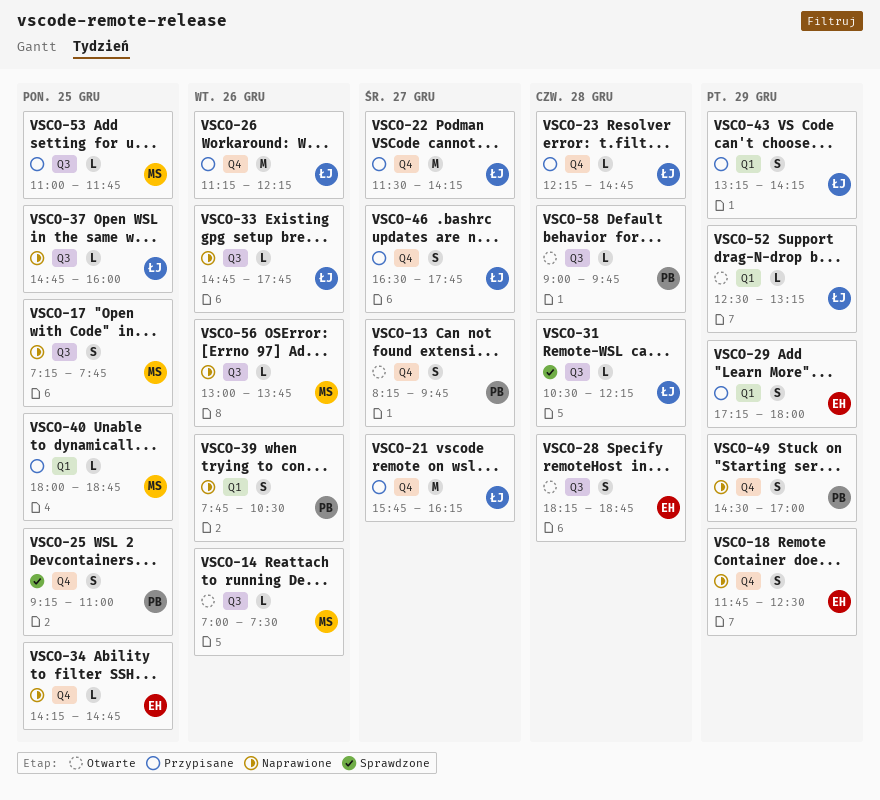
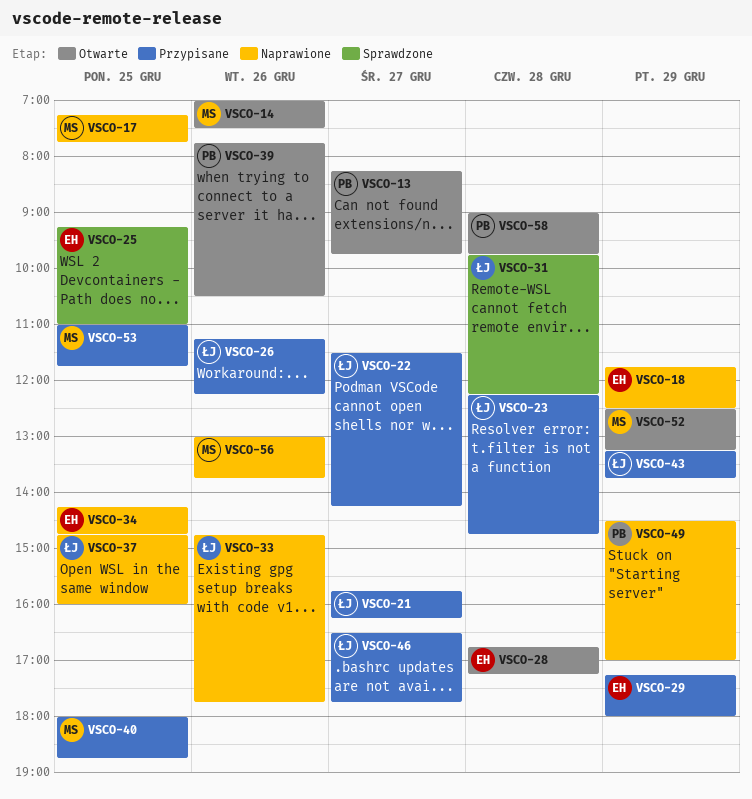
VSCO-25, owner: PB -> EH
VSCO-28, begins: 18:15 -> 16:45
VSCO-28, ends: 18:45 -> 17:15
VSCO-31, begins: 10:30 -> 09:45
VSCO-39, status: Naprawione -> Otwarte
VSCO-43, ends: 14:15 -> 13:45
VSCO-52, owner: ŁJ -> MS

